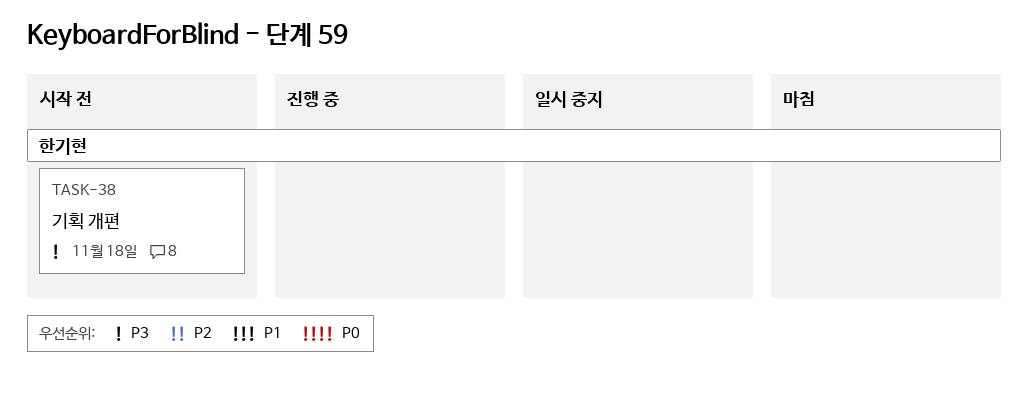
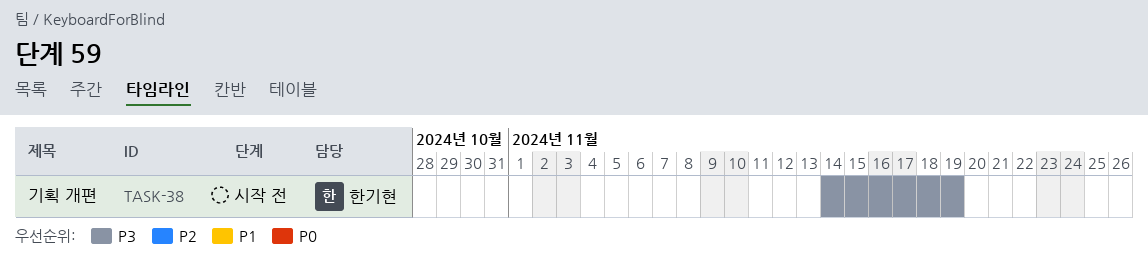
TASK-38, due: Nov 18 -> Nov 19

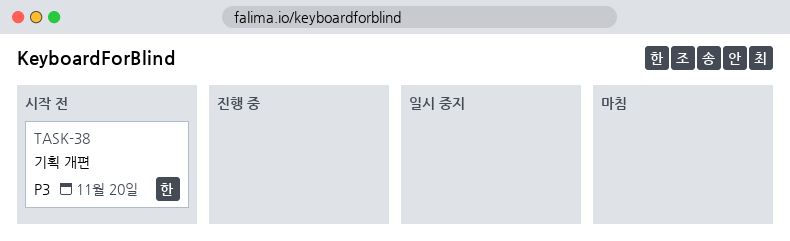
TASK-38, due: Nov 19 -> Nov 20

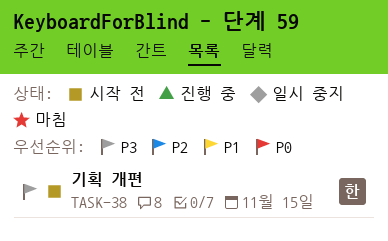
TASK-38, due: Nov 20 -> Nov 15

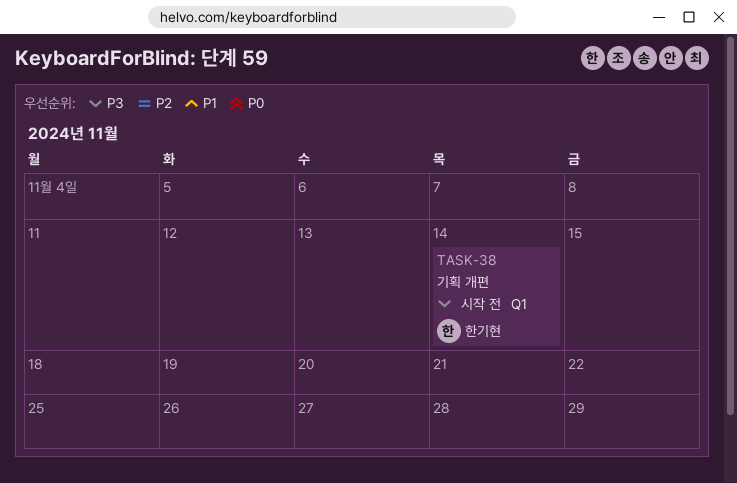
TASK-38, due: Nov 15 -> Nov 14

